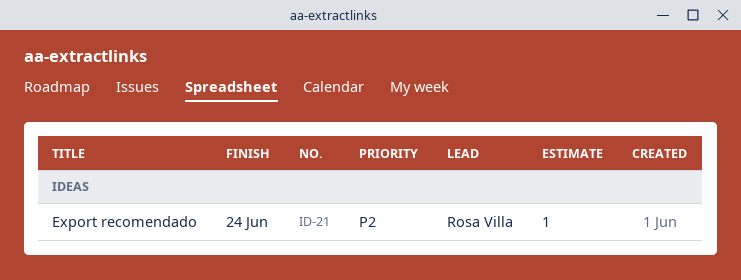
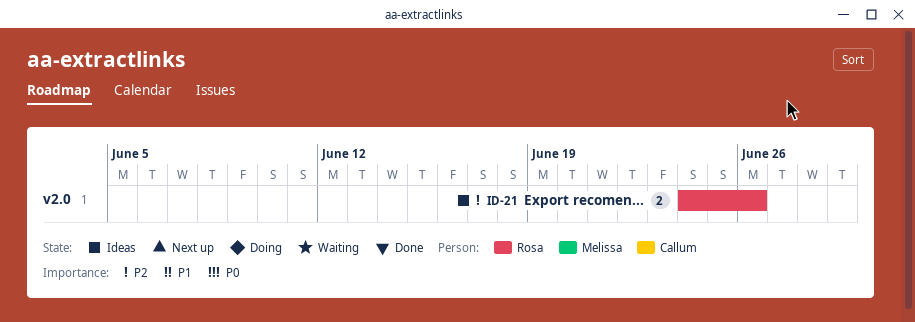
ID-21, estimate: 1 -> 2
ID-21, due: Jun 24 -> Jun 26

